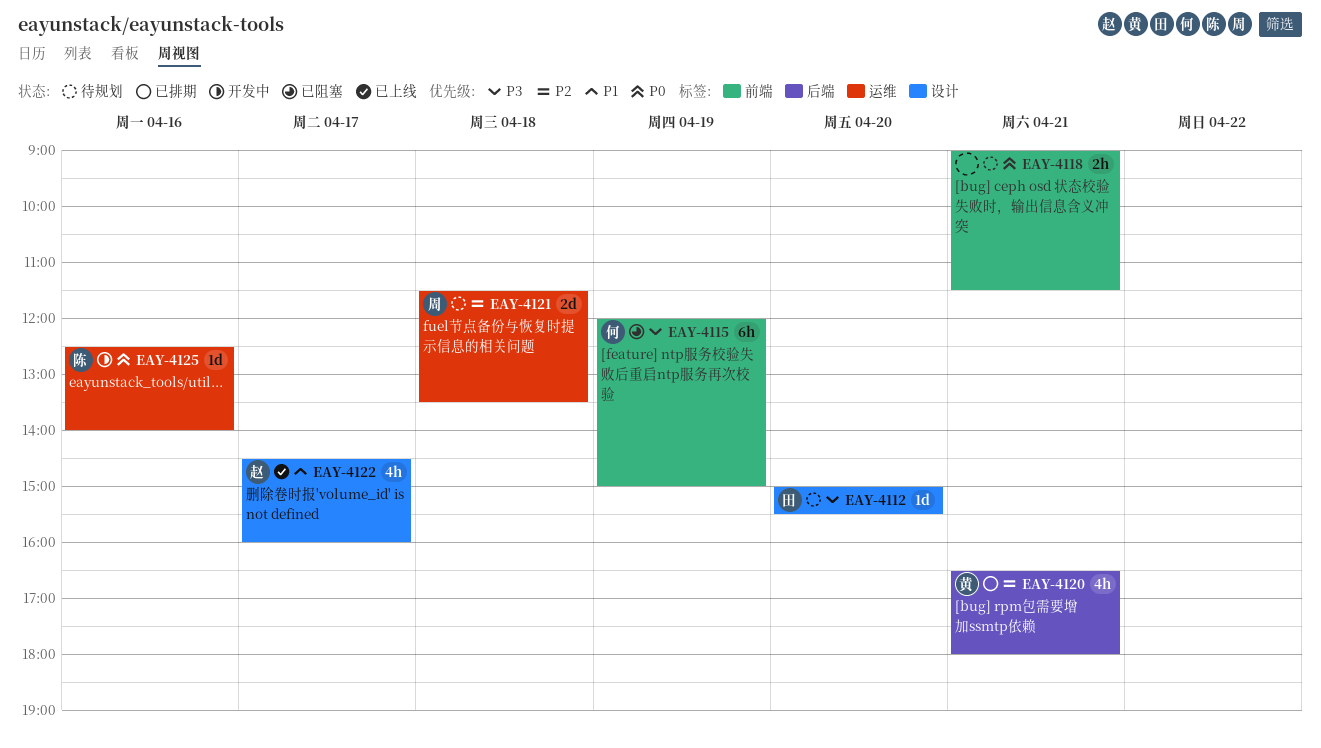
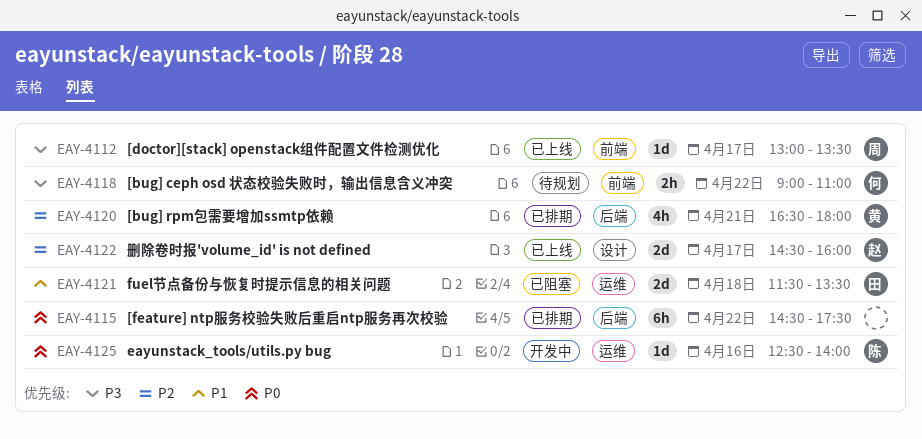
EAY-4112, status: 待规划 -> 已上线
EAY-4112, owner: 田 -> 周
EAY-4112, label: 设计 -> 前端
EAY-4112, day: Apr 20 -> Apr 17
EAY-4112, begins: 15:00 -> 13:00
EAY-4112, ends: 15:30 -> 13:30
EAY-4115, status: 已阻塞 -> 已排期
EAY-4115, owner: 何 -> none
EAY-4115, priority: P3 -> P0
EAY-4115, label: 前端 -> 后端
EAY-4115, day: Apr 19 -> Apr 22
EAY-4115, begins: 12:00 -> 14:30
EAY-4115, ends: 15:00 -> 17:30
EAY-4118, owner: none -> 何
EAY-4118, priority: P0 -> P3
EAY-4118, day: Apr 21 -> Apr 22
EAY-4118, ends: 11:30 -> 11:00
EAY-4121, status: 待规划 -> 已阻塞
EAY-4121, owner: 周 -> 田
EAY-4121, priority: P2 -> P1
EAY-4122, priority: P1 -> P2
EAY-4122, estimate: 4h -> 2d

